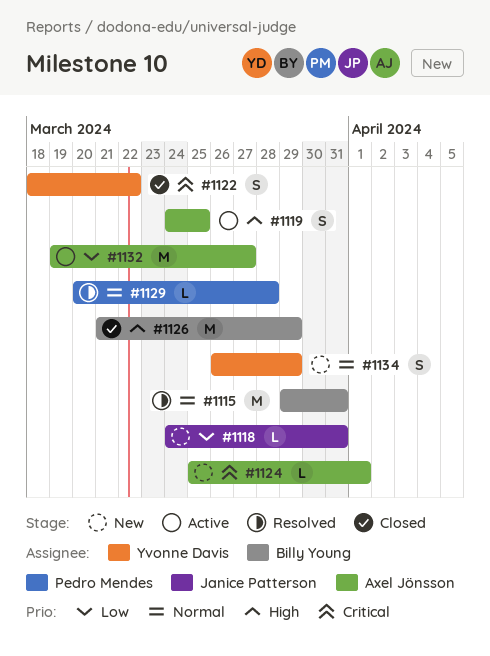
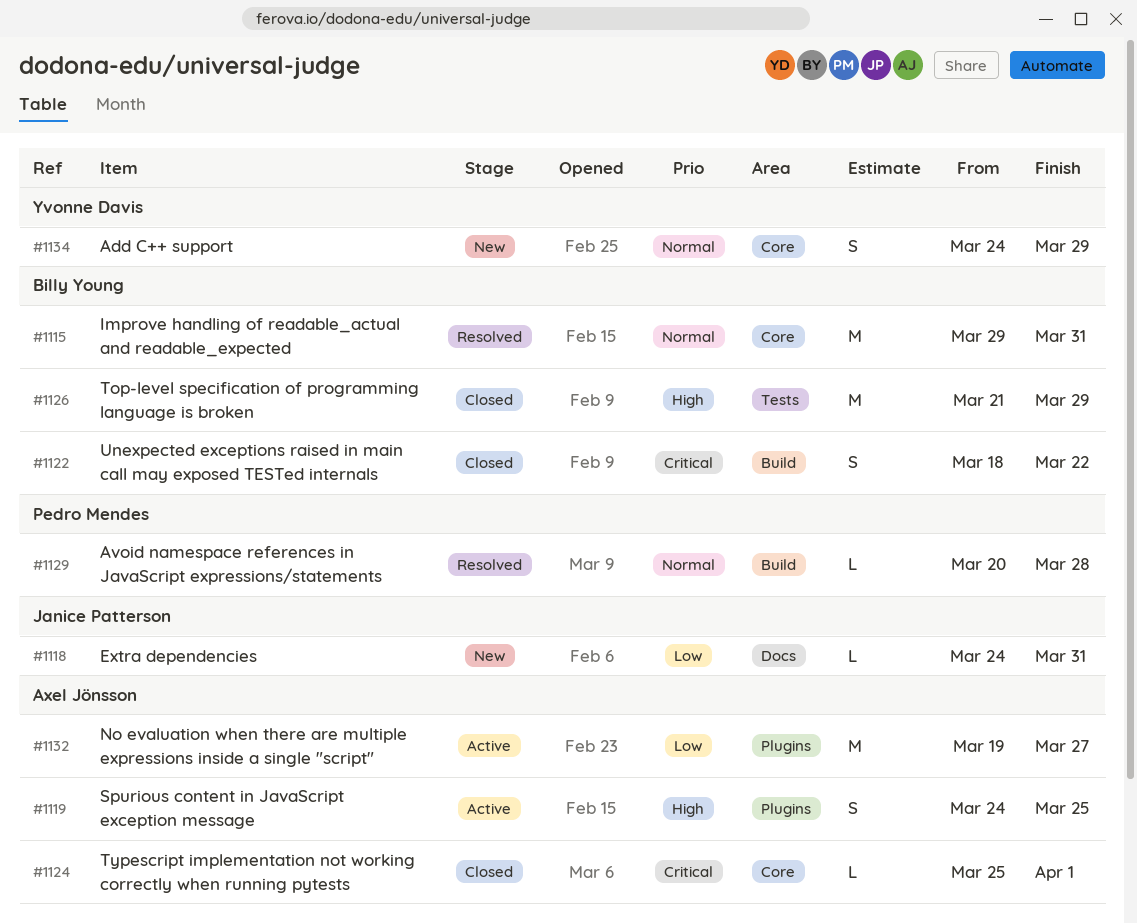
#1122, owner: Yvonne Davis -> Billy Young
#1124, status: New -> Closed
#1134, start: Mar 26 -> Mar 24

